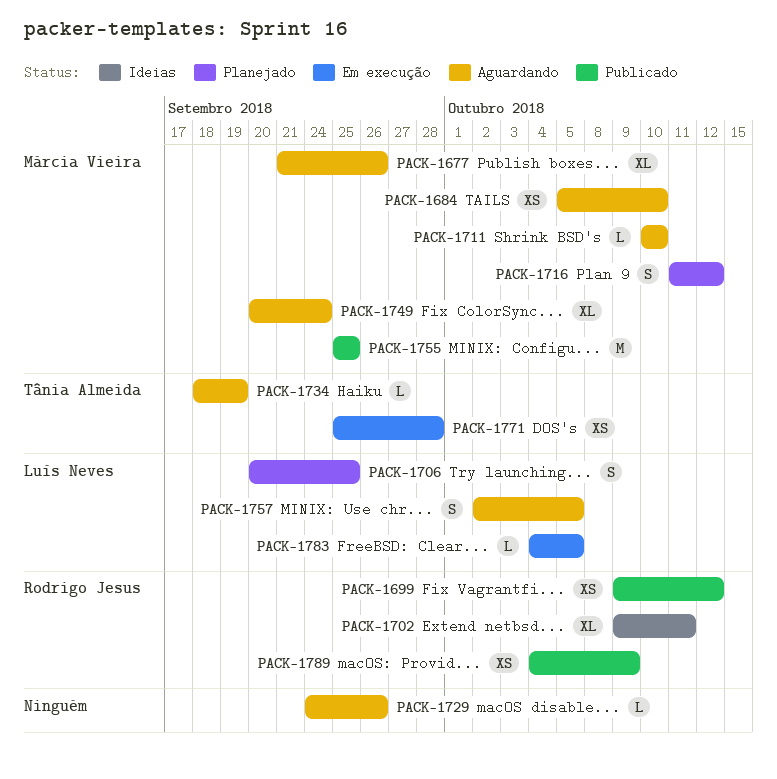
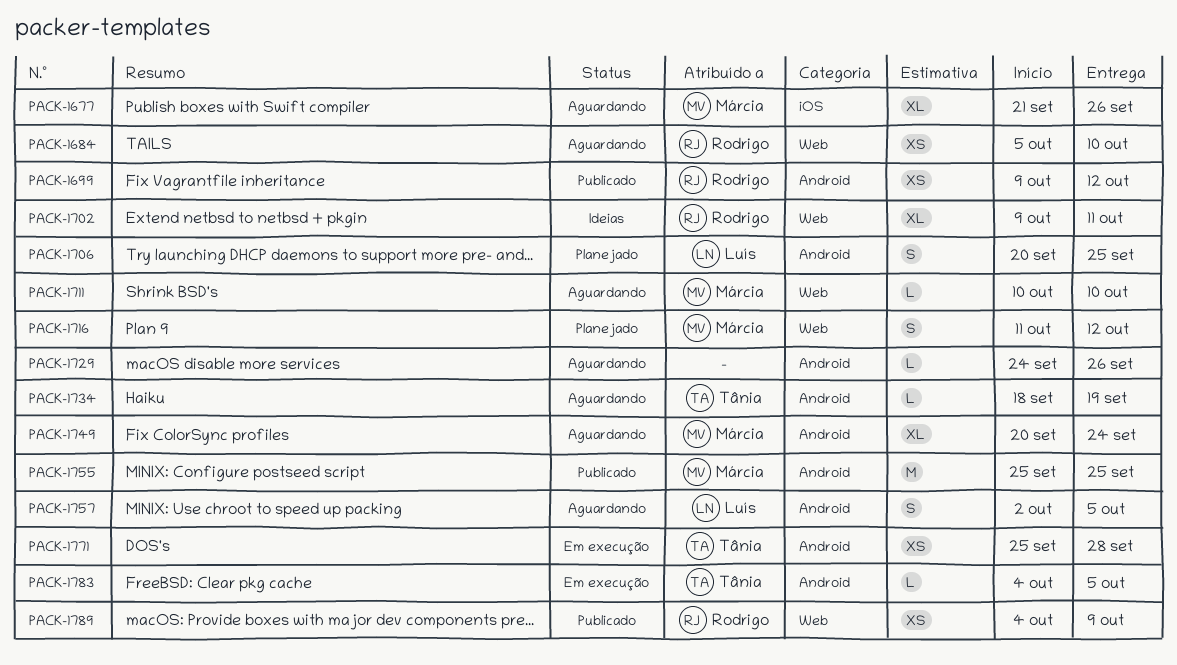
PACK-1684, owner: Márcia Vieira -> Rodrigo Jesus
PACK-1783, owner: Luís Neves -> Tânia Almeida

